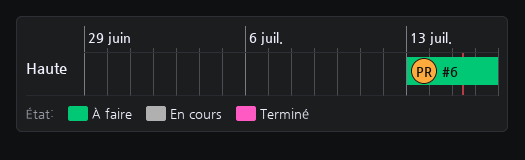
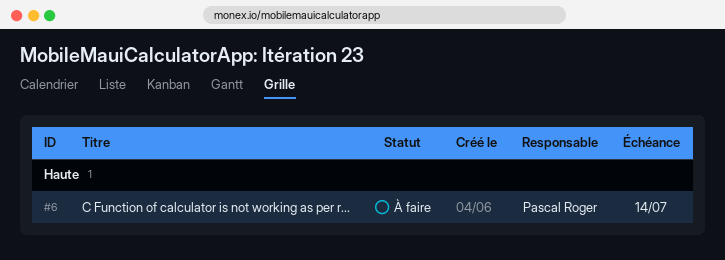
#6, due: Jul 16 -> Jul 14

